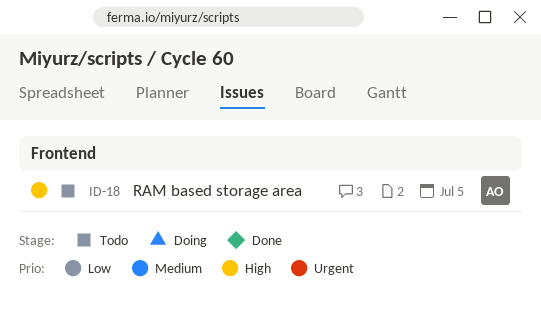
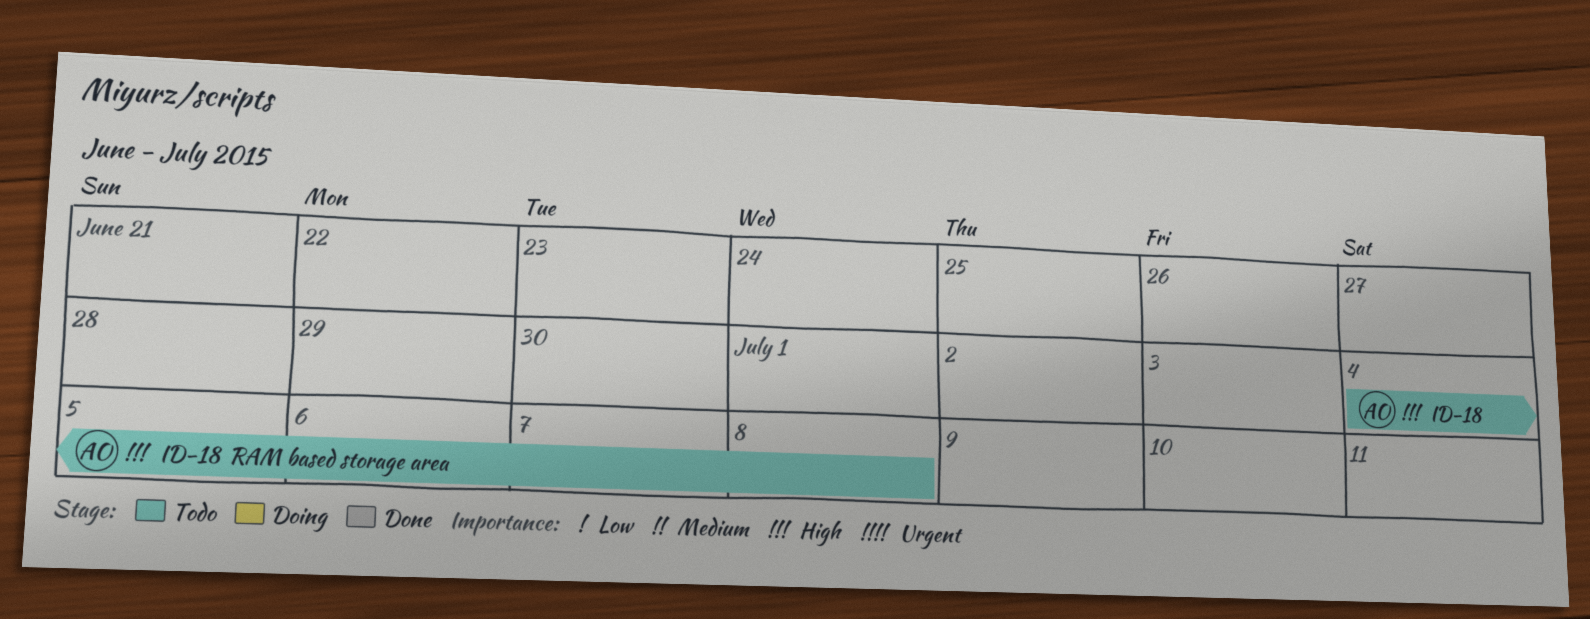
ID-18, due: Jul 5 -> Jul 8

